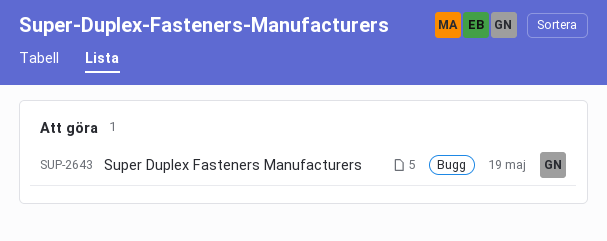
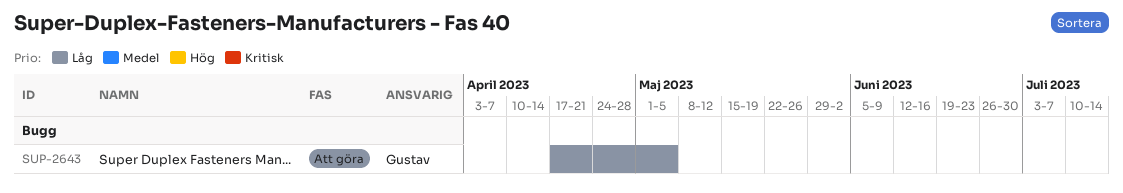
SUP-2643, due: May 19 -> May 5

